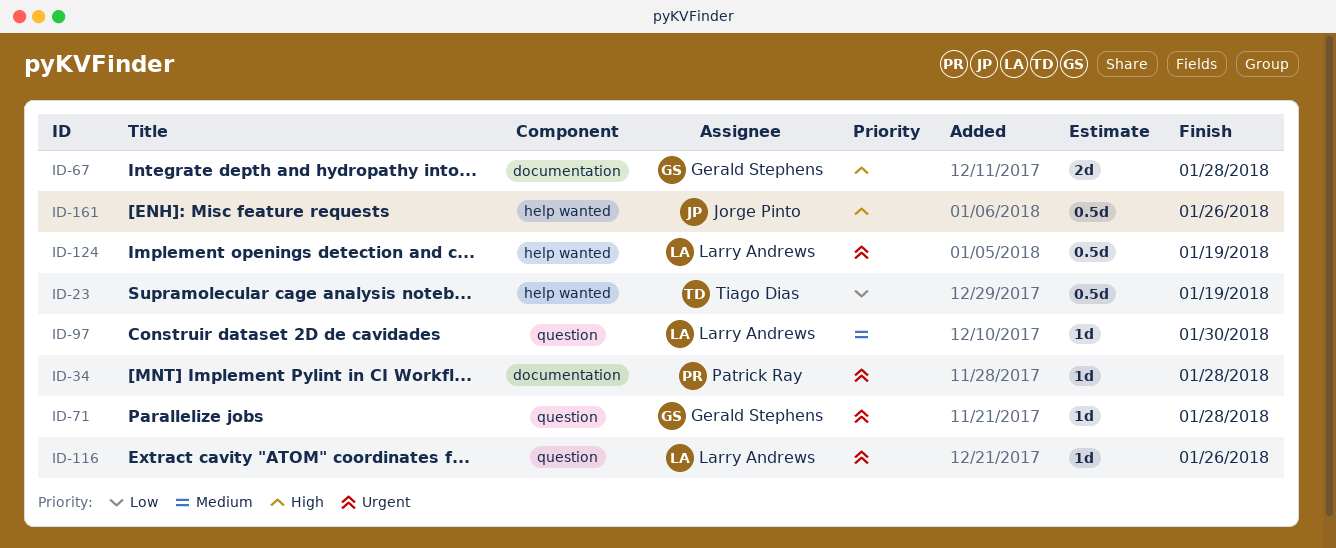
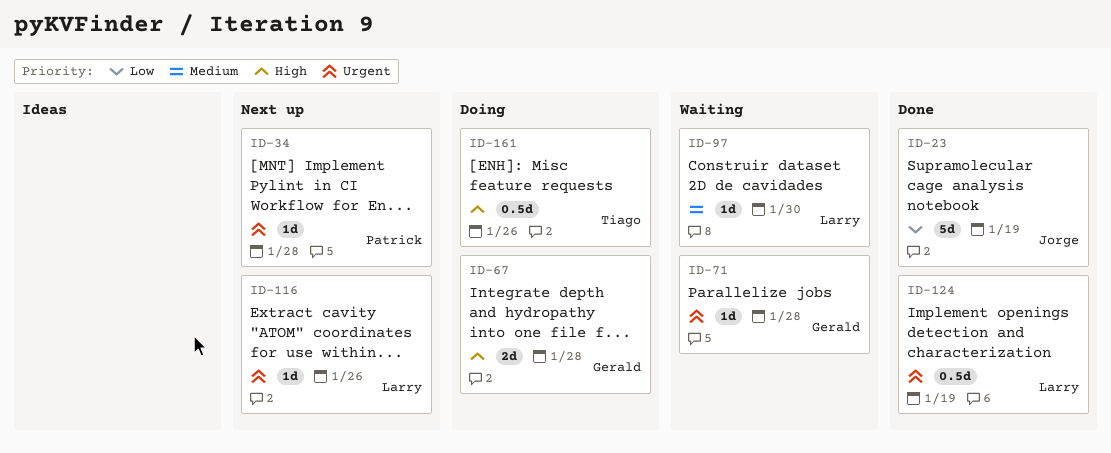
ID-23, owner: Tiago Dias -> Jorge Pinto
ID-23, estimate: 0.5d -> 5d
ID-161, owner: Jorge Pinto -> Tiago Dias

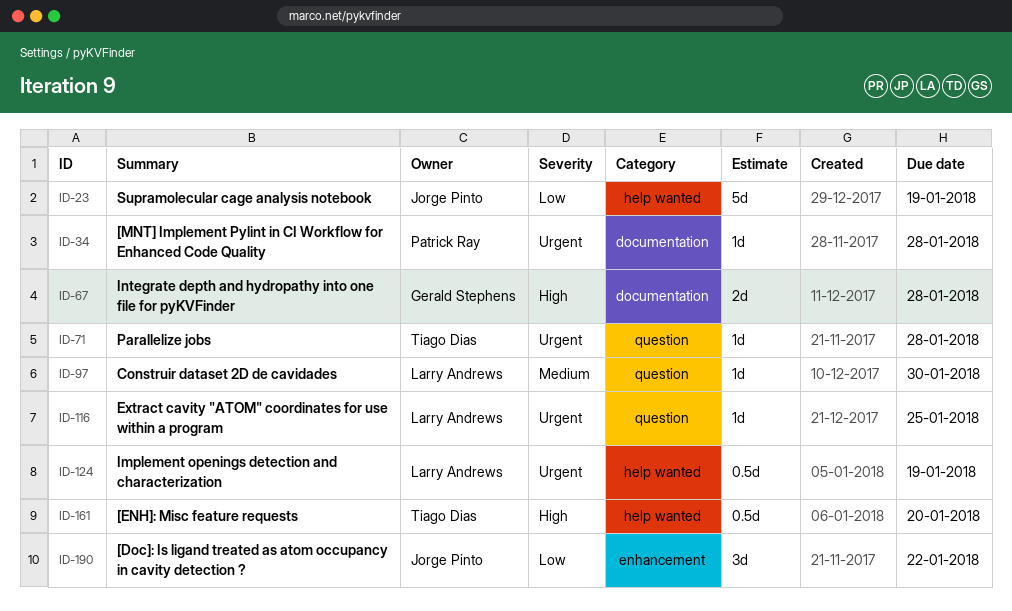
ID-71, owner: Gerald Stephens -> Tiago Dias
ID-116, due: Jan 26 -> Jan 25
ID-161, due: Jan 26 -> Jan 20
ID-190: none -> present

